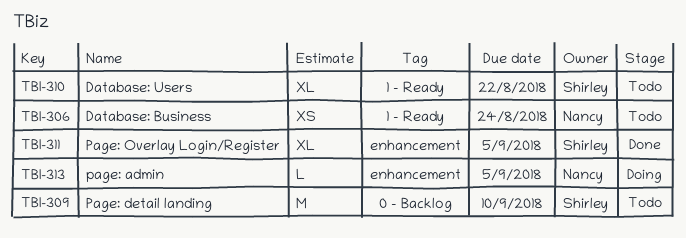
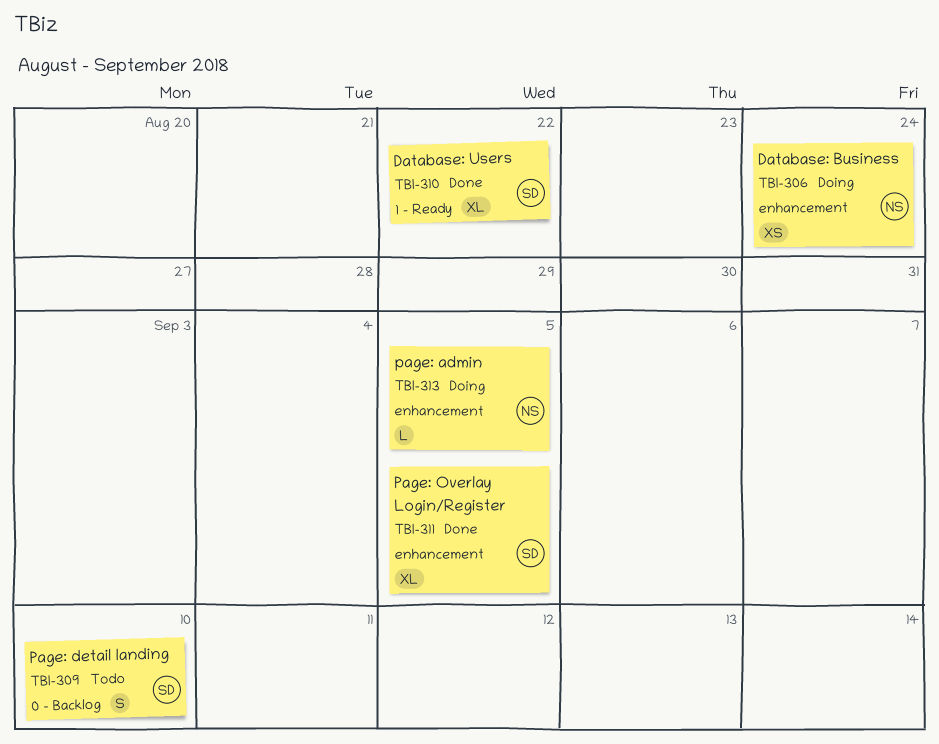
TBI-306, status: Todo -> Doing
TBI-306, label: 1 - Ready -> enhancement
TBI-309, estimate: M -> S
TBI-310, status: Todo -> Done

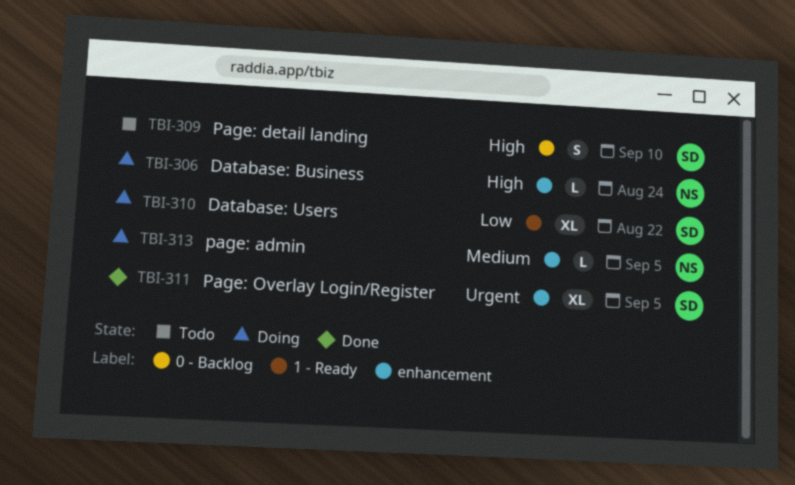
TBI-306, estimate: XS -> L
TBI-310, status: Done -> Doing

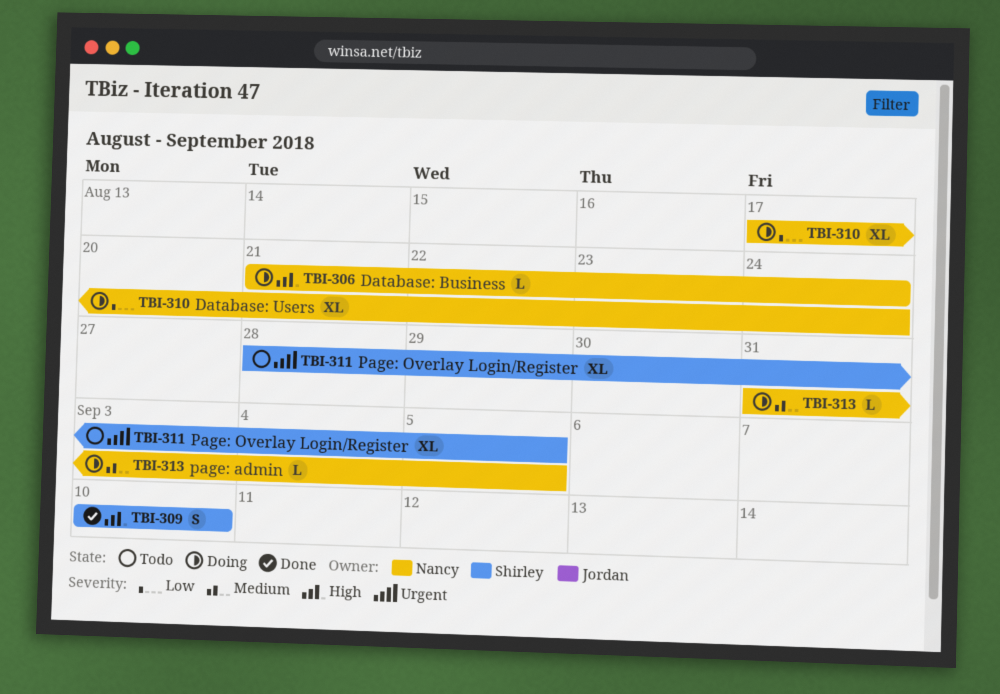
TBI-309, status: Todo -> Done
TBI-310, owner: Shirley -> Nancy
TBI-310, due: Aug 22 -> Aug 24
TBI-311, status: Done -> Todo

